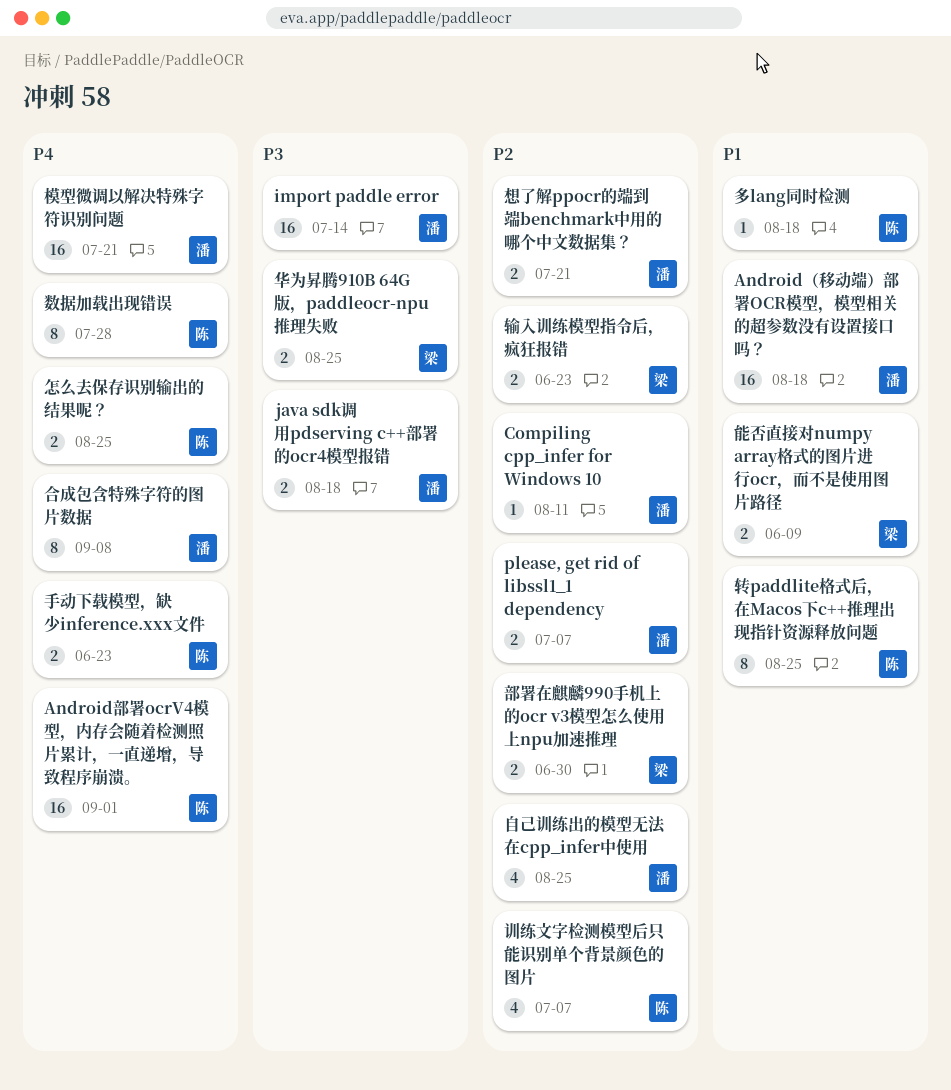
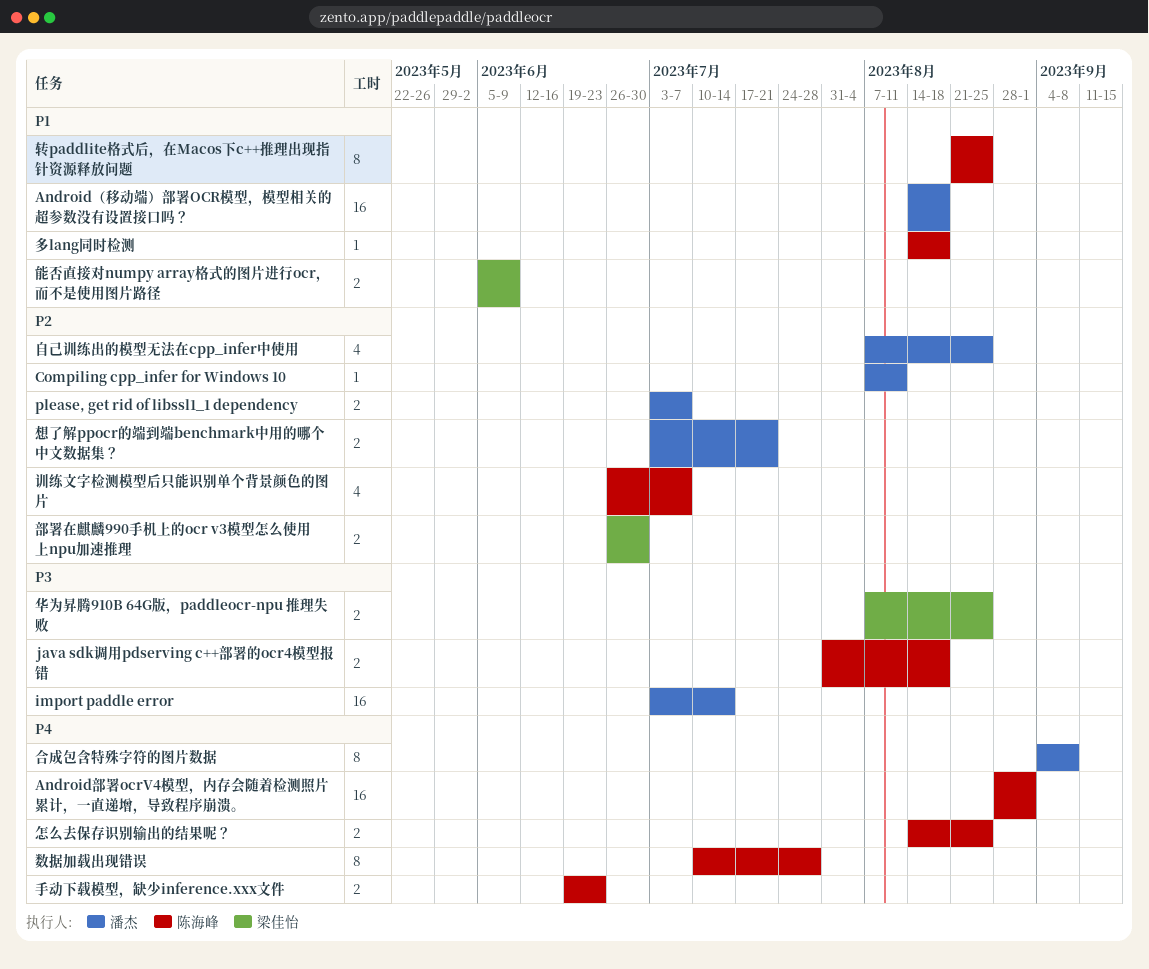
java sdk调用pdserving c++部署的ocr4模型报错, owner: 潘杰 -> 陈海峰
模型微调以解决特殊字符识别问题: present -> none
输入训练模型指令后，疯狂报错: present -> none

